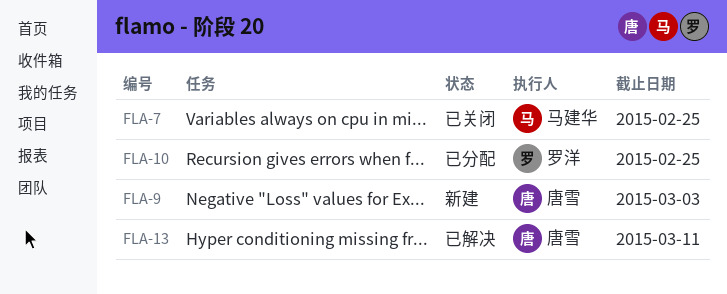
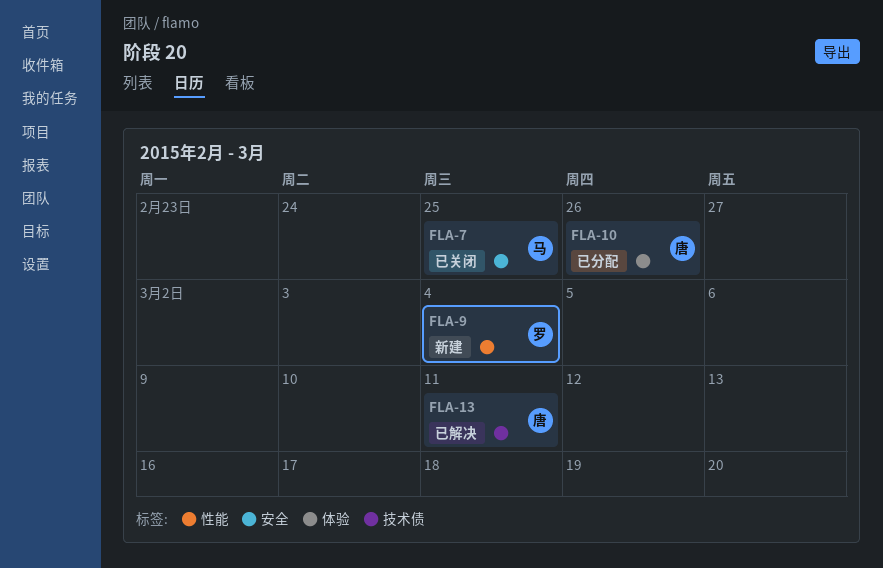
FLA-9, owner: 唐雪 -> 罗洋
FLA-9, due: Mar 3 -> Mar 4
FLA-10, owner: 罗洋 -> 唐雪
FLA-10, due: Feb 25 -> Feb 26

